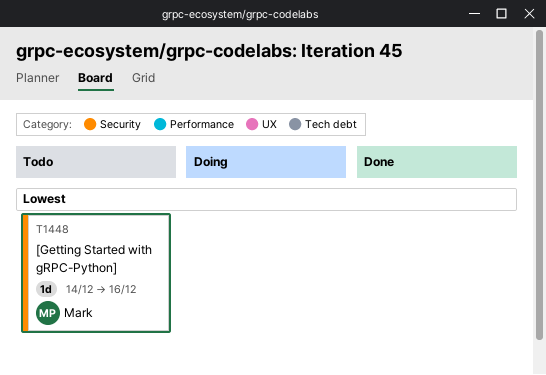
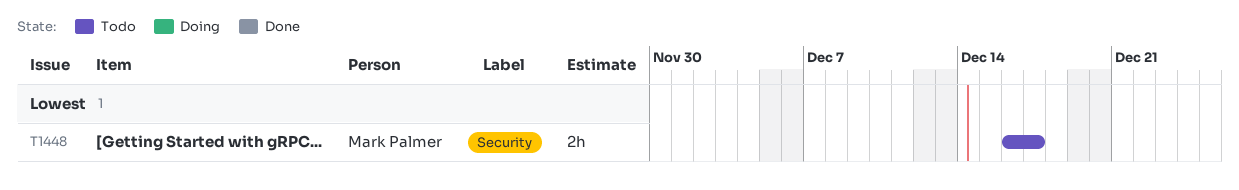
T1448, estimate: 1d -> 2h
T1448, start: Dec 14 -> Dec 16
T1448, due: Dec 16 -> Dec 17

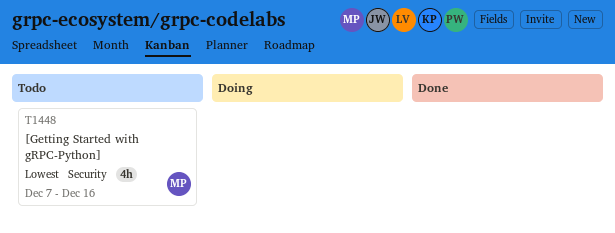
T1448, estimate: 2h -> 4h
T1448, start: Dec 16 -> Dec 7
T1448, due: Dec 17 -> Dec 16

